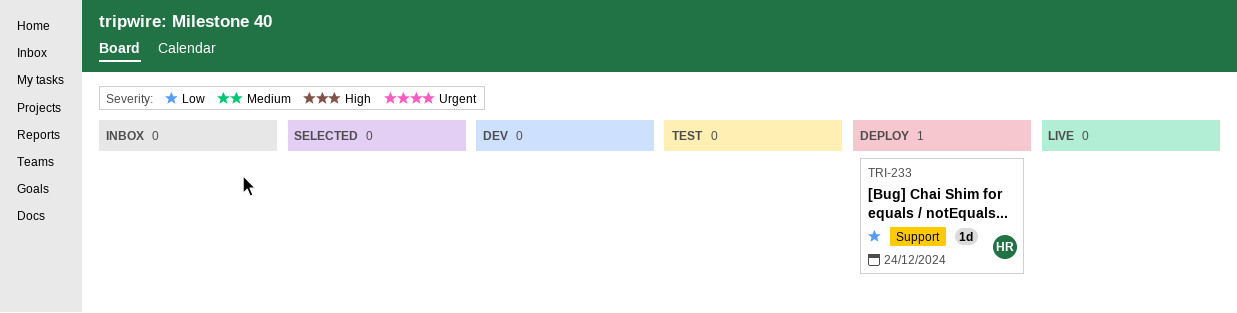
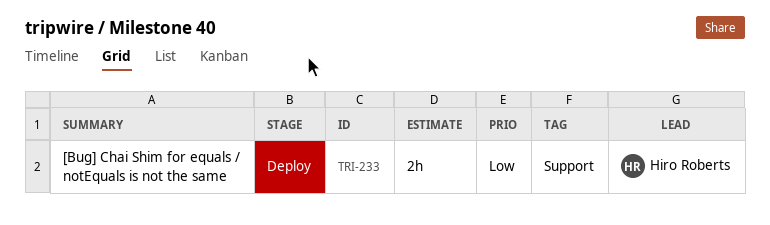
TRI-233, estimate: 1d -> 2h

